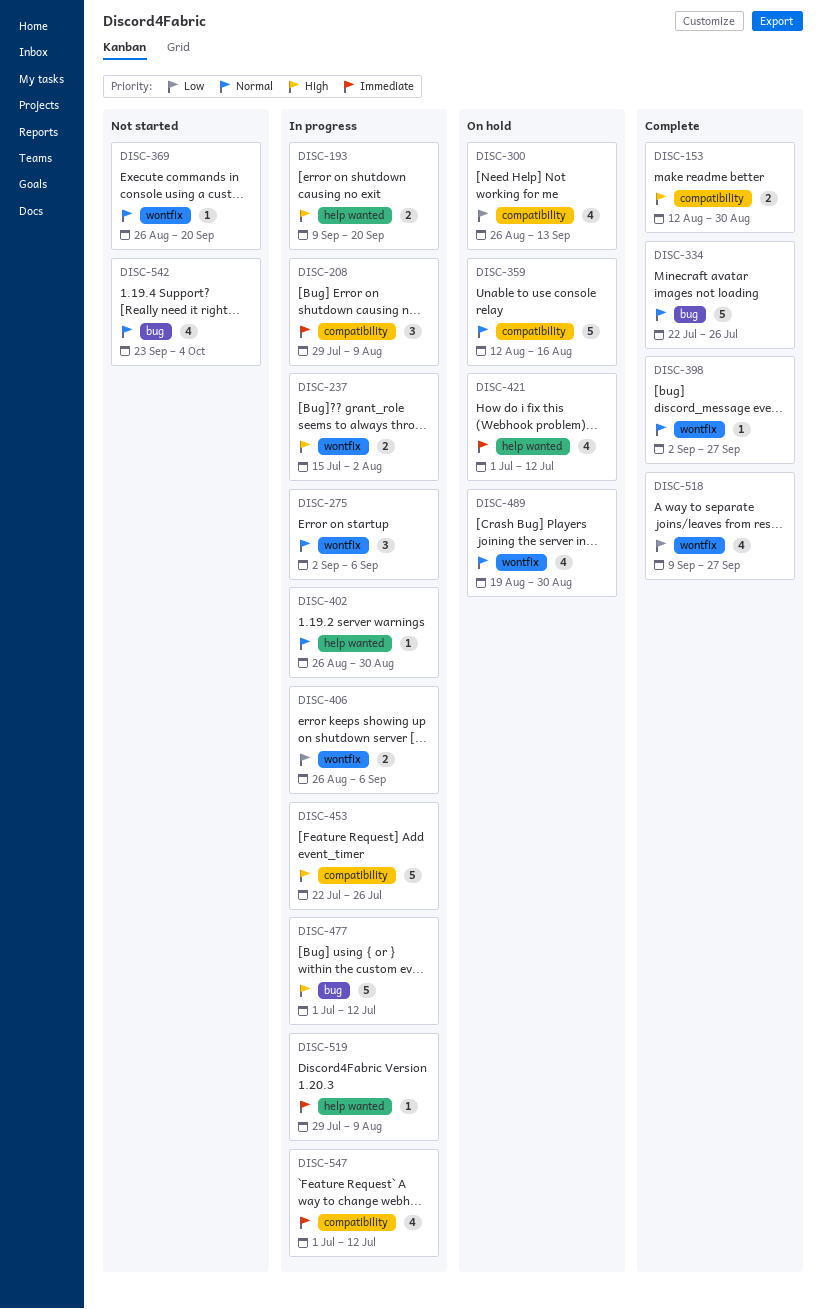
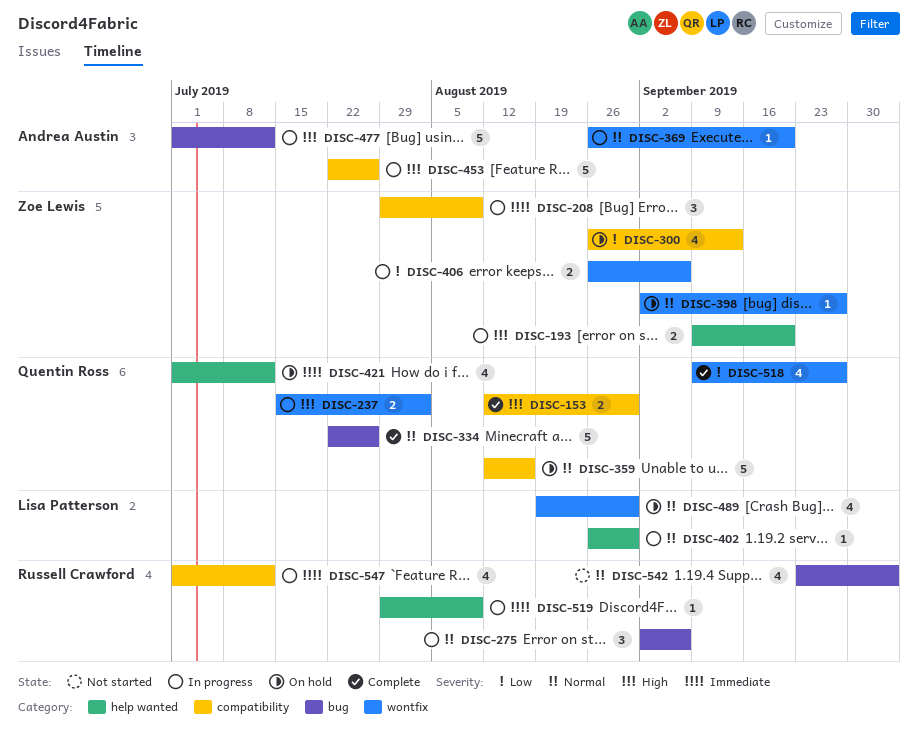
DISC-275, label: wontfix -> bug
DISC-369, status: Not started -> In progress
DISC-398, status: Complete -> On hold

